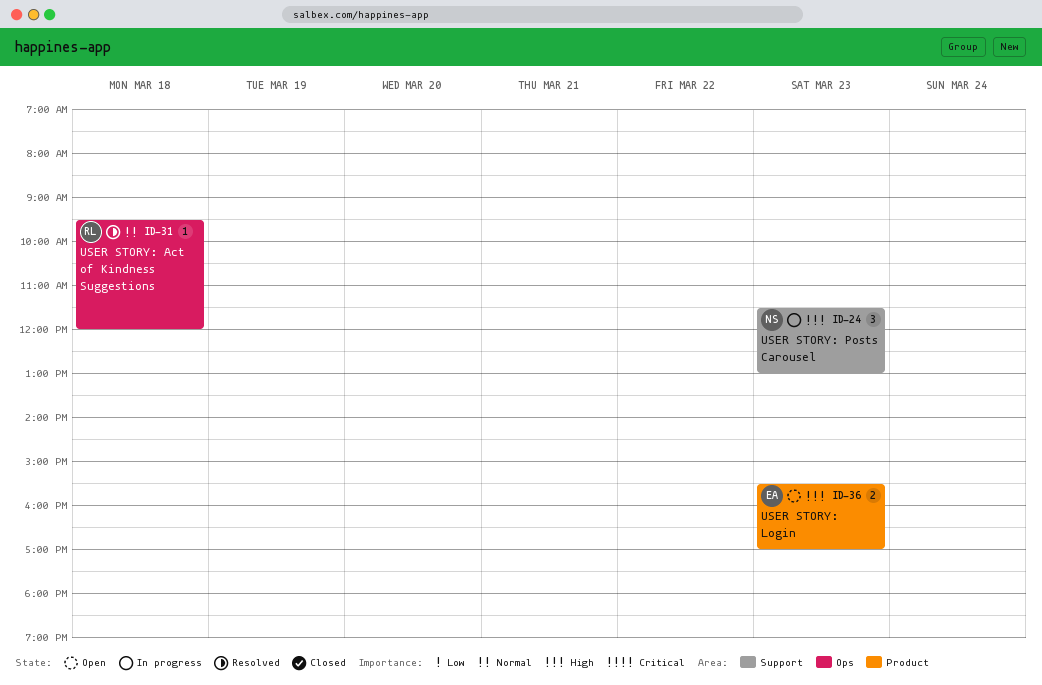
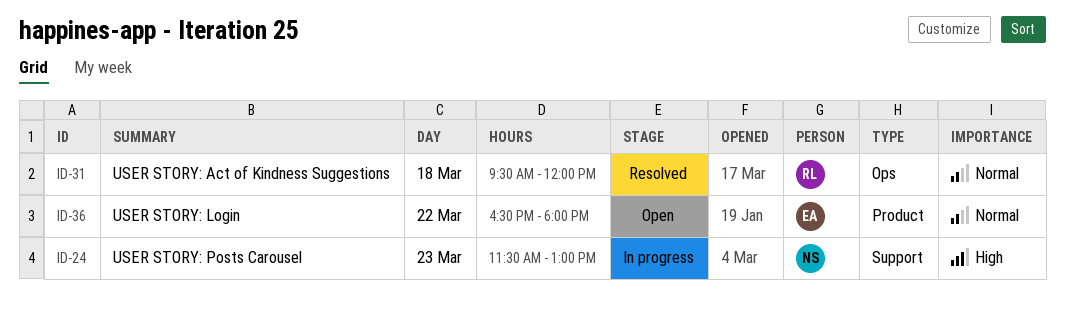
ID-36, priority: High -> Normal
ID-36, day: Mar 23 -> Mar 22
ID-36, begins: 15:30 -> 16:30
ID-36, ends: 17:00 -> 18:00

